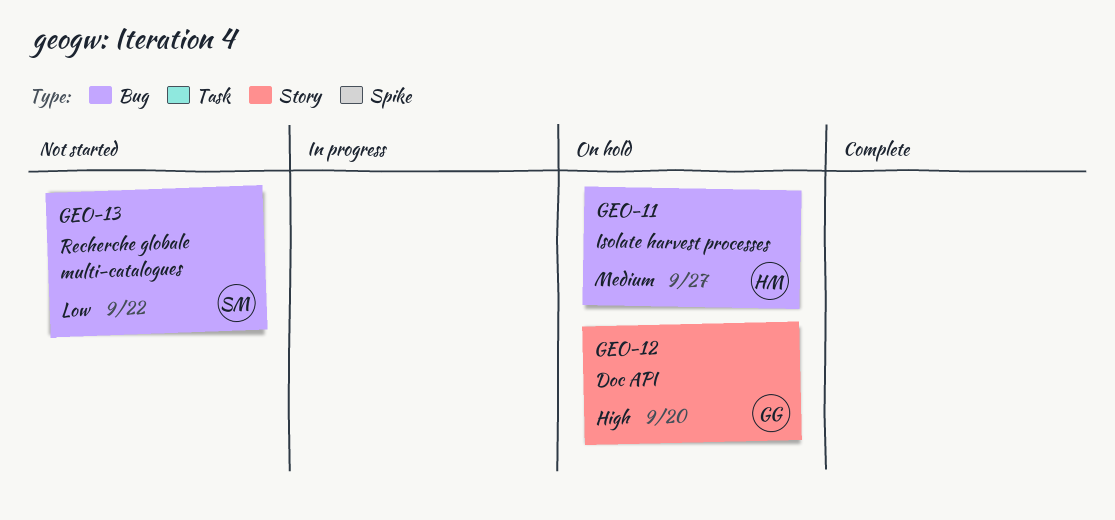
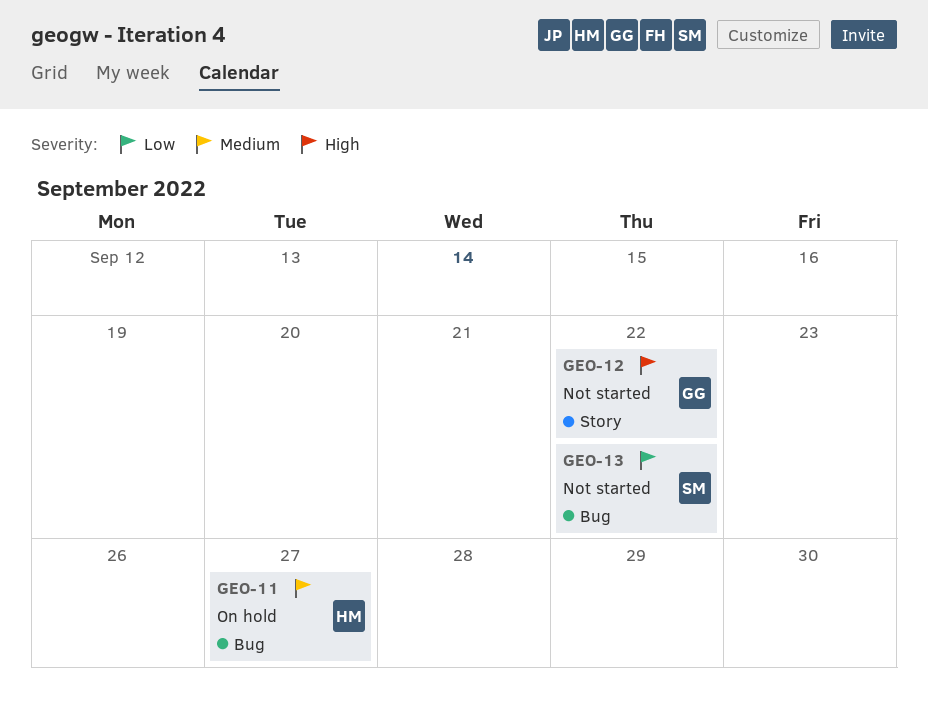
GEO-12, status: On hold -> Not started
GEO-12, due: Sep 20 -> Sep 22

